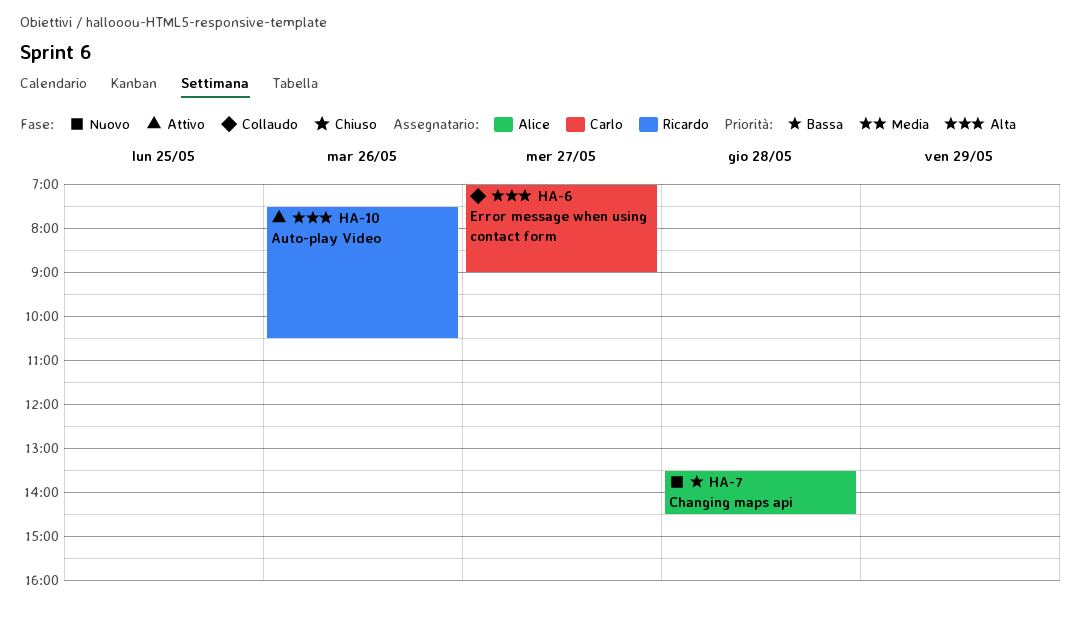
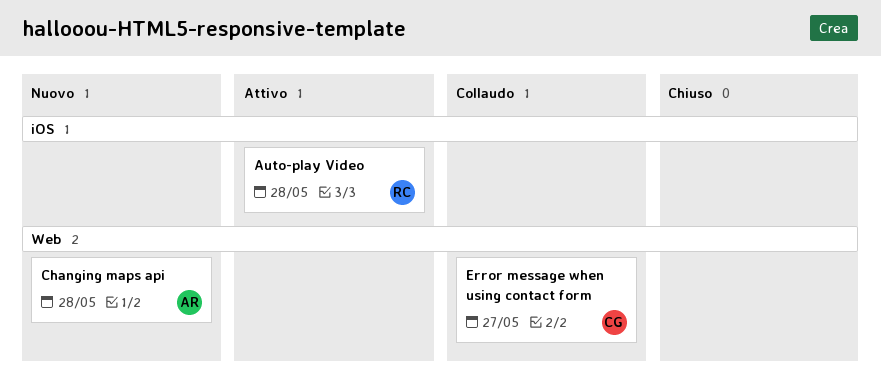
Auto-play Video, day: May 26 -> May 28

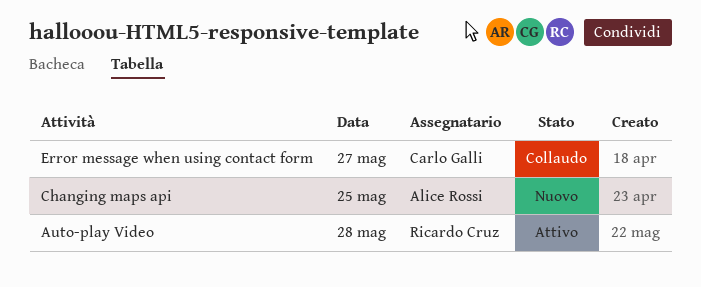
Changing maps api, day: May 28 -> May 25

